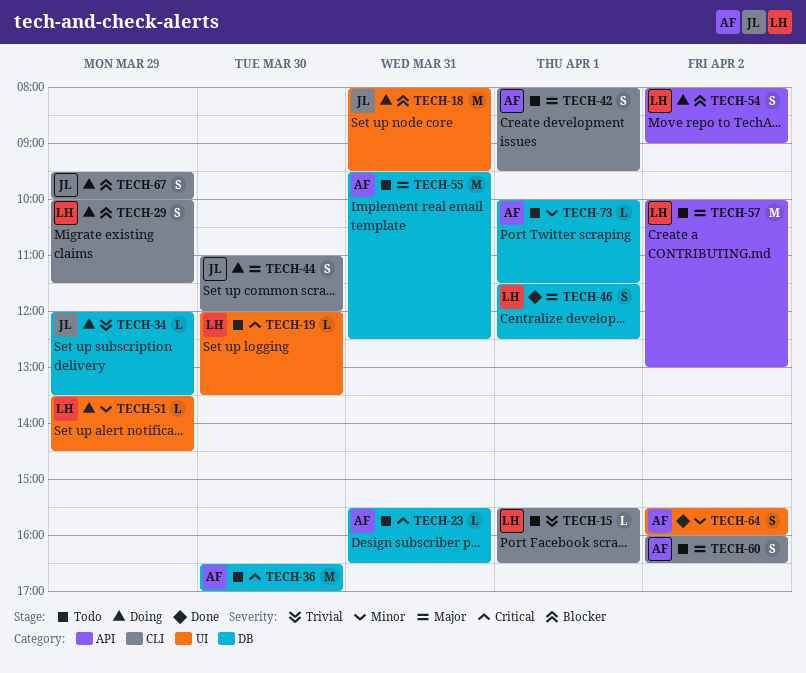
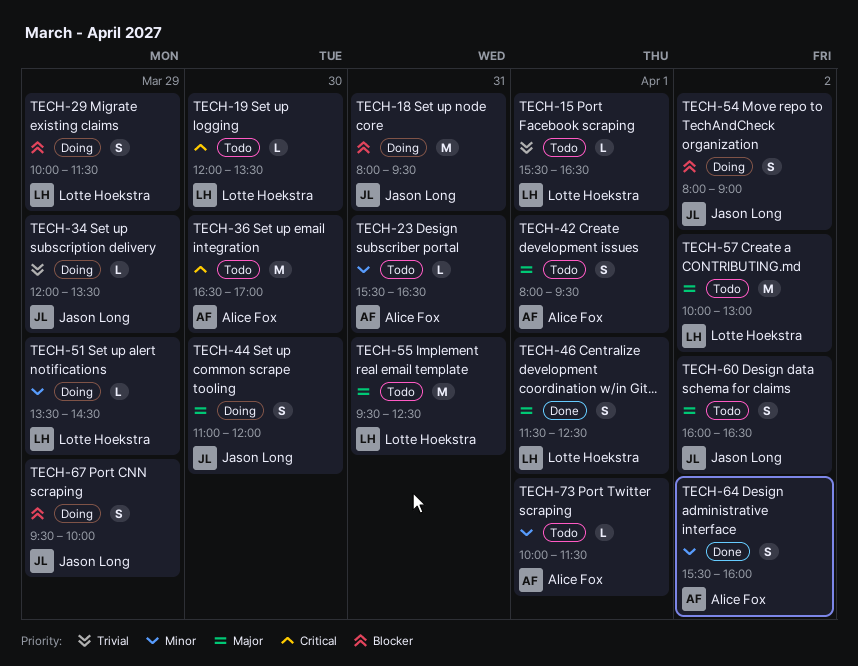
TECH-23, priority: Critical -> Minor
TECH-54, owner: Lotte Hoekstra -> Jason Long
TECH-55, owner: Alice Fox -> Lotte Hoekstra
TECH-60, owner: Alice Fox -> Jason Long

